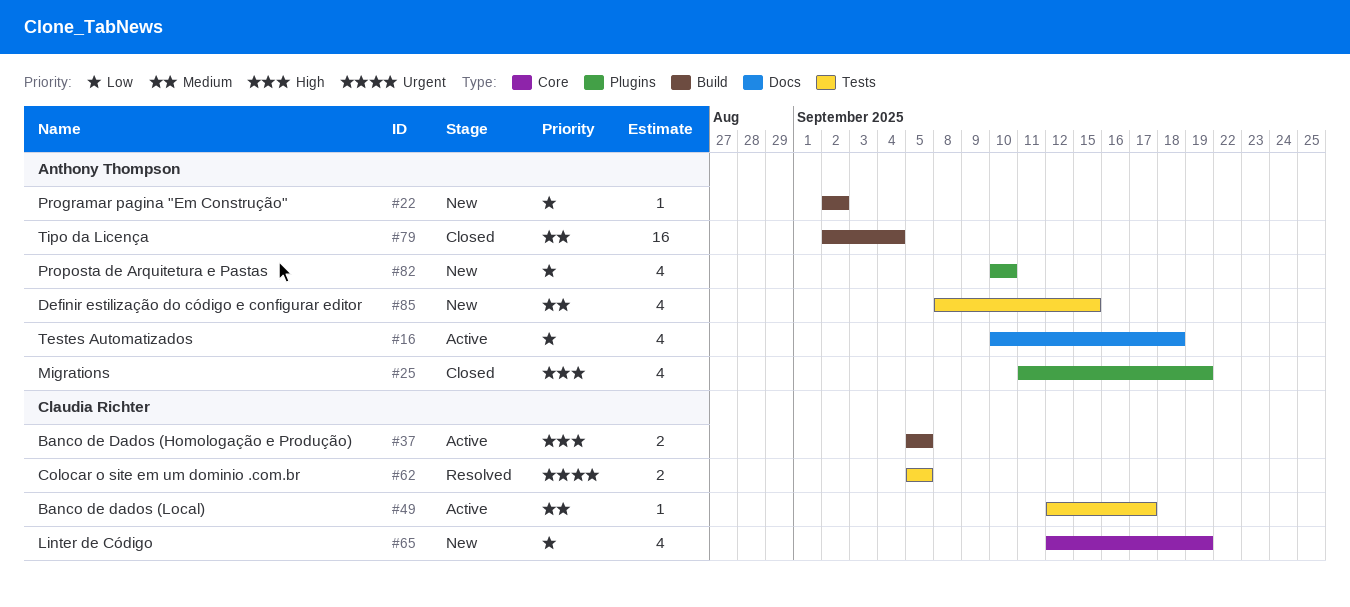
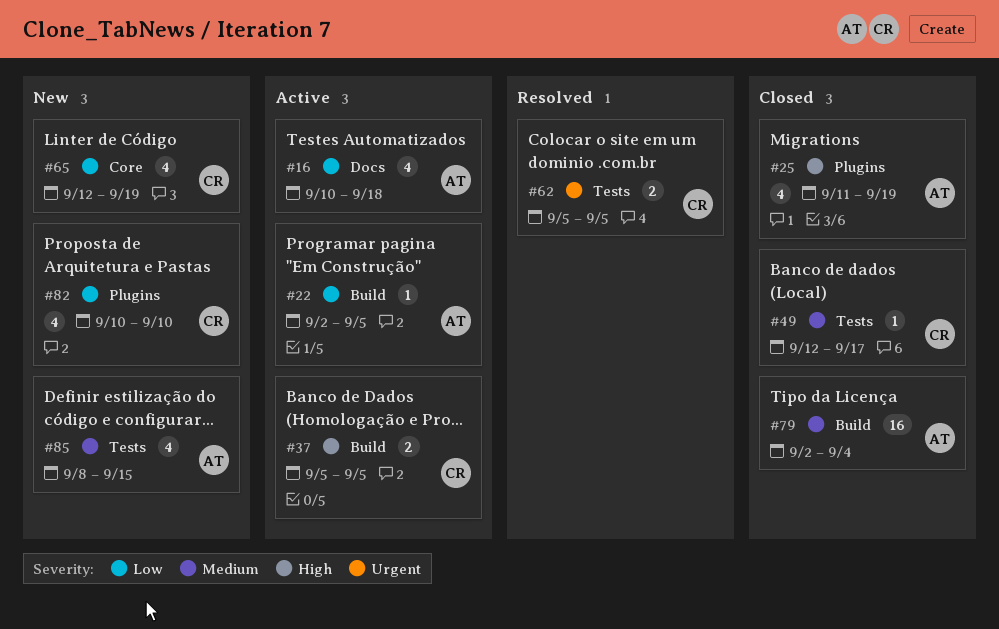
#22, status: New -> Active
#22, due: Sep 2 -> Sep 5
#49, status: Active -> Closed
#82, owner: Anthony Thompson -> Claudia Richter

